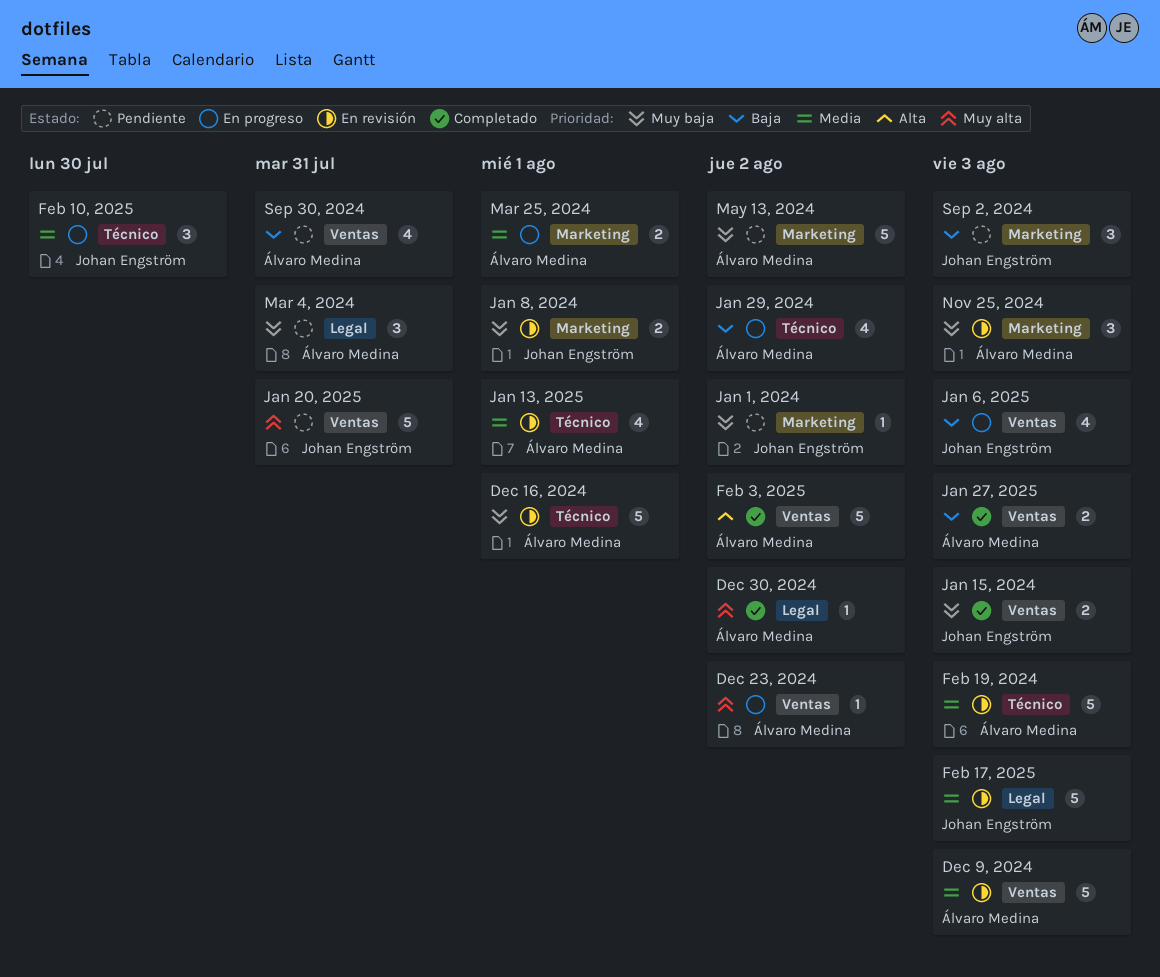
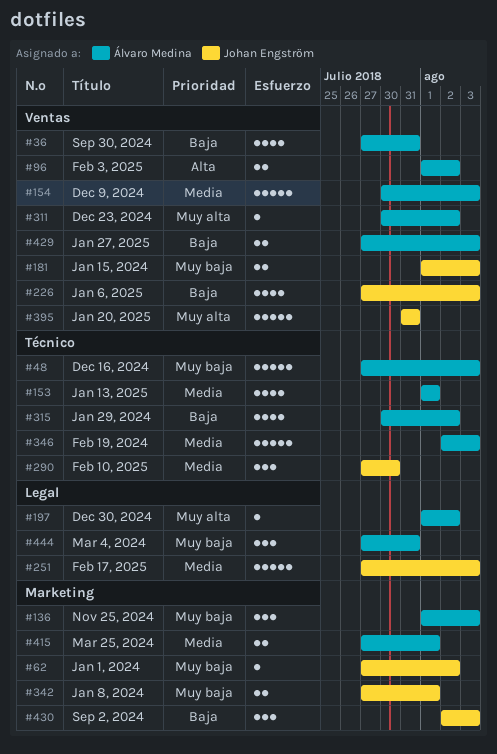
Dec 16, 2024, due: Aug 1 -> Aug 3
Feb 3, 2025, estimate: 5 -> 2
May 13, 2024: present -> none

